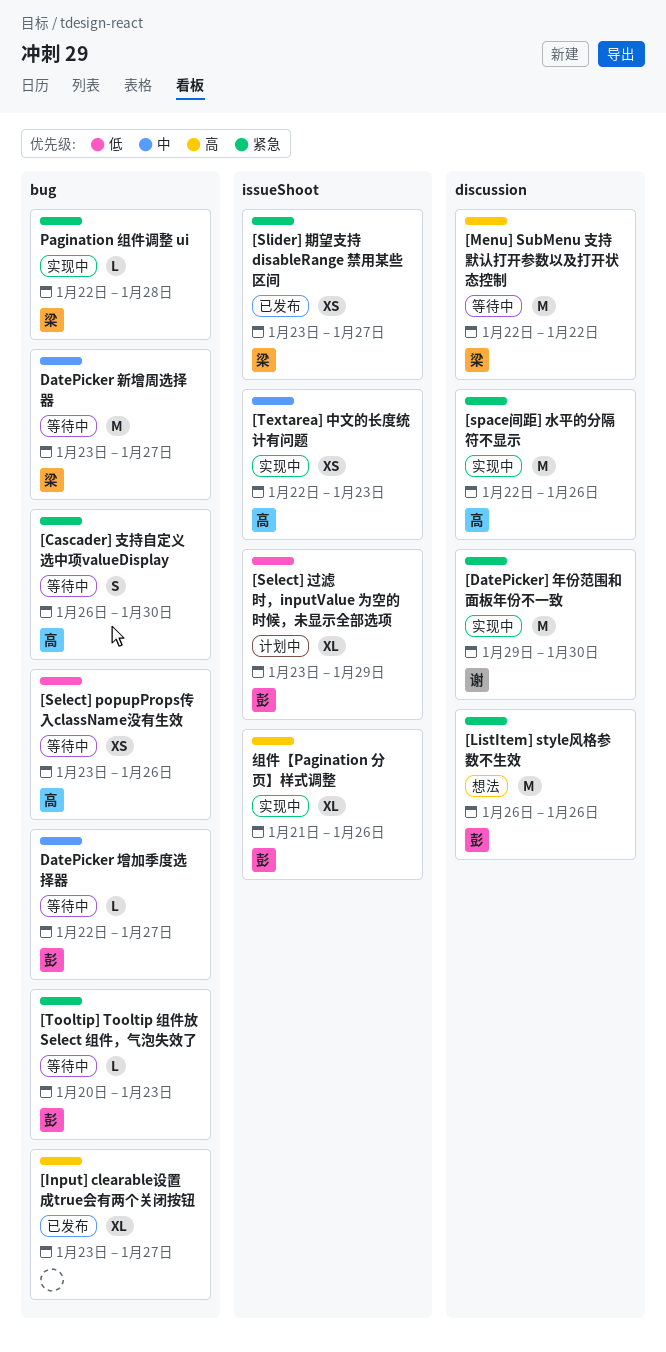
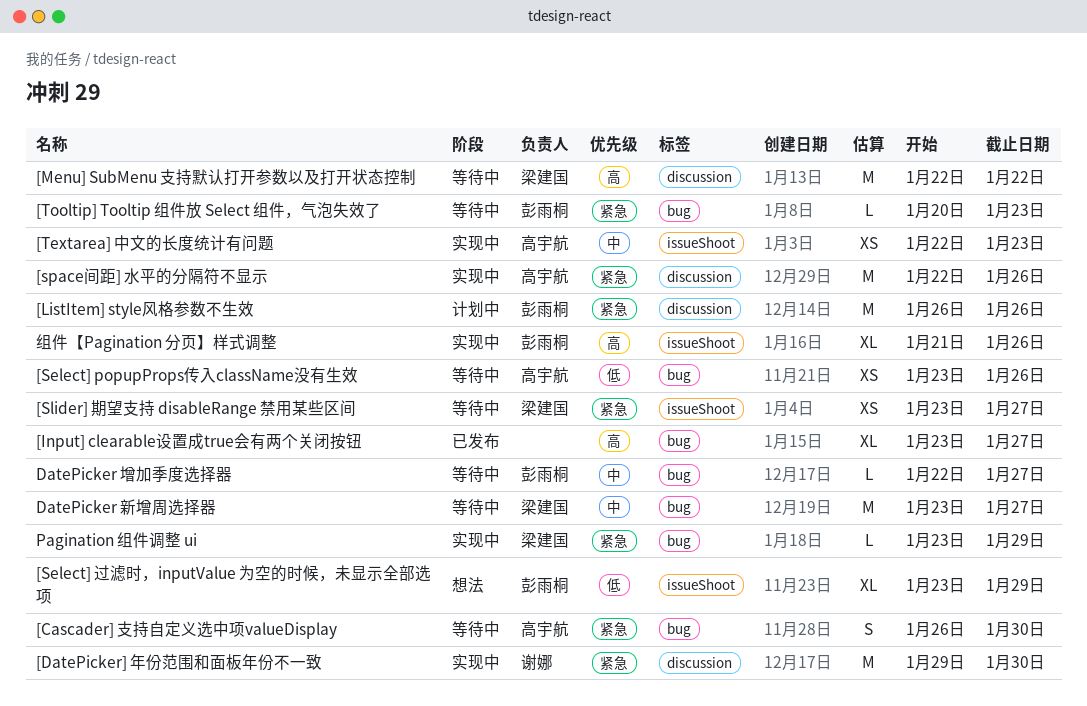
[ListItem] style风格参数不生效, status: 想法 -> 计划中
[Select] 过滤时，inputValue 为空的时候，未显示全部选项, status: 计划中 -> 想法
[Slider] 期望支持 disableRange 禁用某些区间, status: 已发布 -> 等待中
Pagination 组件调整 ui, start: Jan 22 -> Jan 23
Pagination 组件调整 ui, due: Jan 28 -> Jan 29

